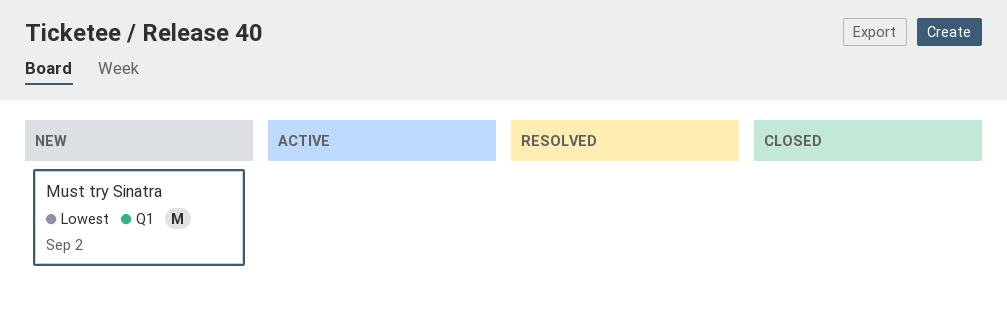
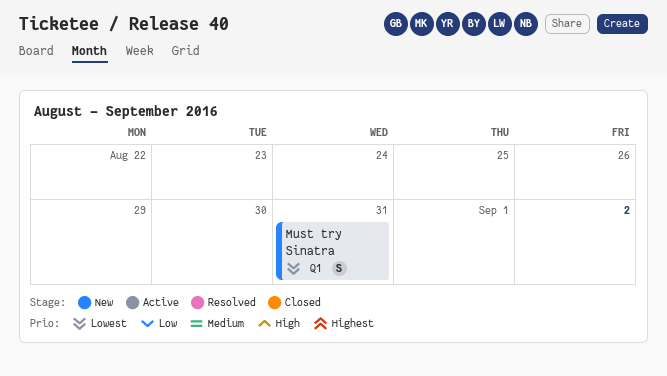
Must try Sinatra, estimate: M -> S
Must try Sinatra, due: Sep 2 -> Aug 31

